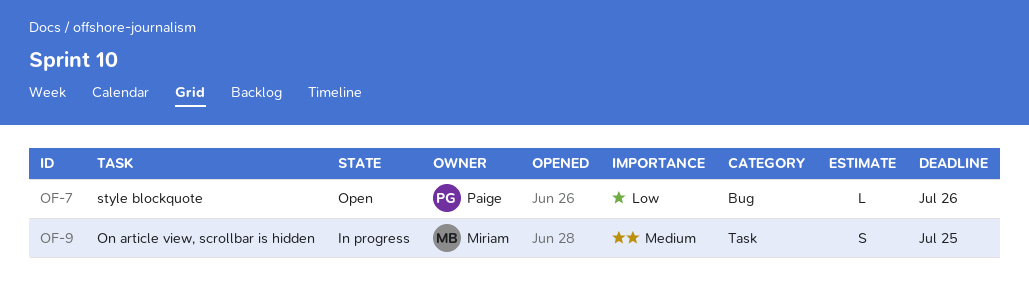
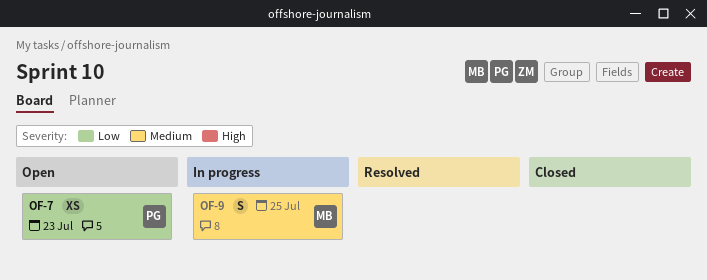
OF-7, estimate: L -> XS
OF-7, due: Jul 26 -> Jul 23

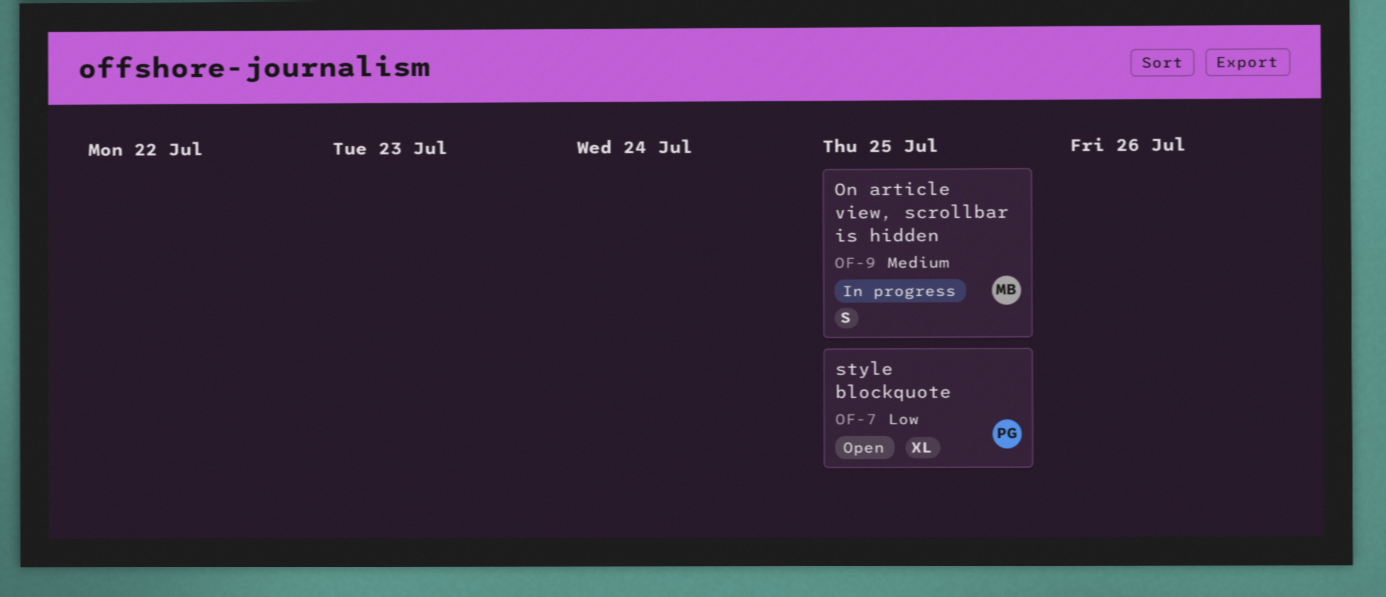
OF-7, estimate: XS -> XL
OF-7, due: Jul 23 -> Jul 25

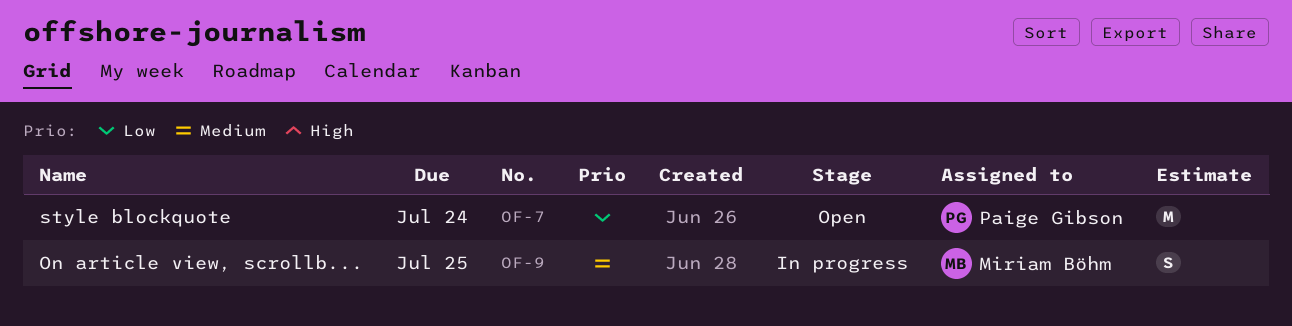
OF-7, estimate: XL -> M
OF-7, due: Jul 25 -> Jul 24

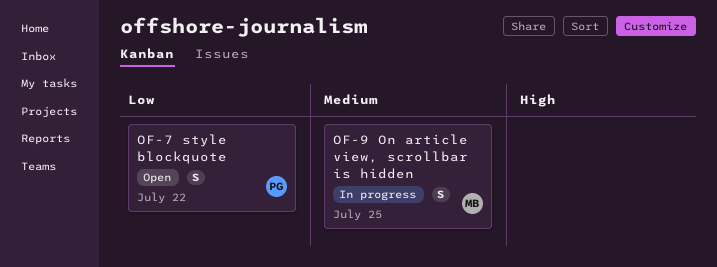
OF-7, estimate: M -> S
OF-7, due: Jul 24 -> Jul 22

